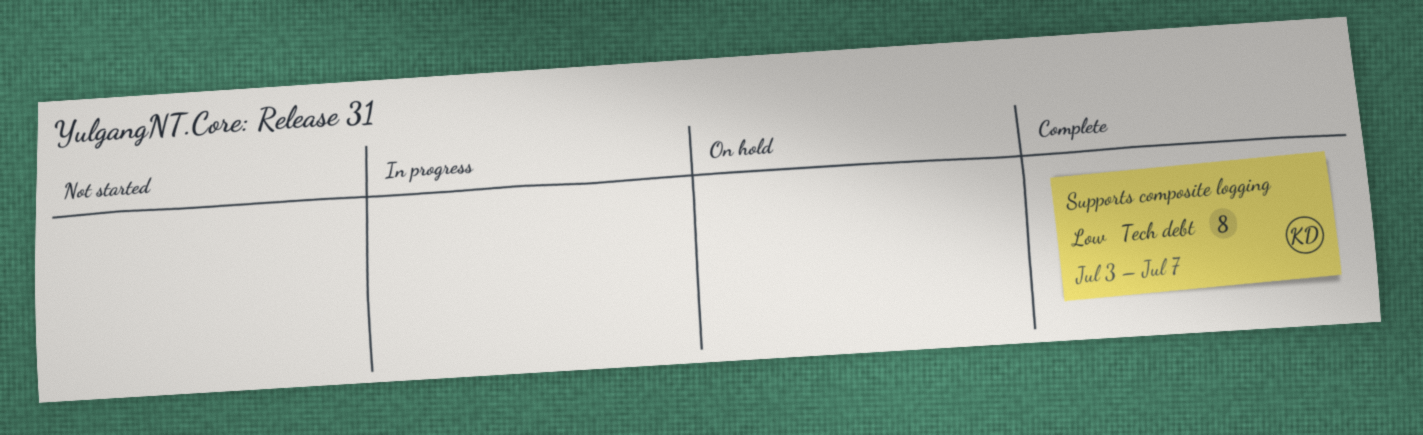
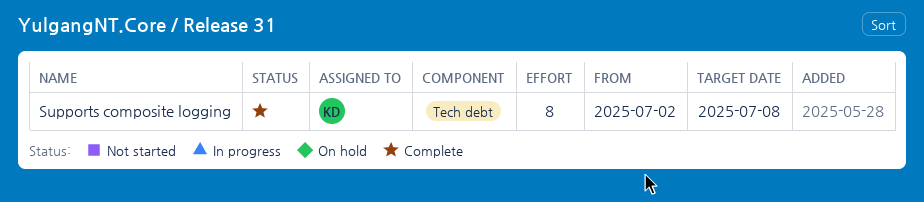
Supports composite logging, start: Jul 3 -> Jul 2
Supports composite logging, due: Jul 7 -> Jul 8

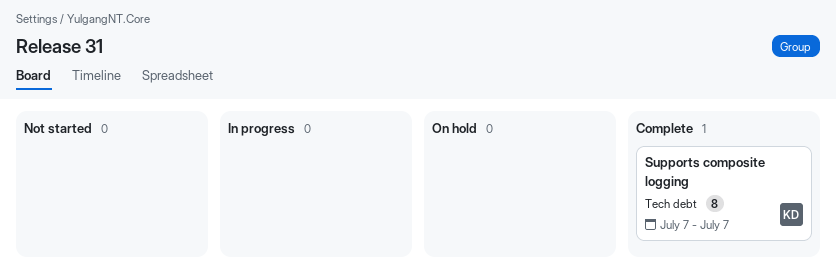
Supports composite logging, start: Jul 2 -> Jul 7
Supports composite logging, due: Jul 8 -> Jul 7

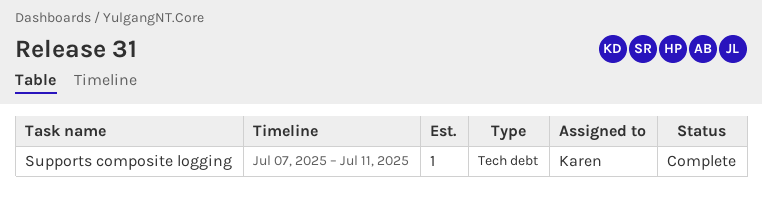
Supports composite logging, estimate: 8 -> 1
Supports composite logging, due: Jul 7 -> Jul 11

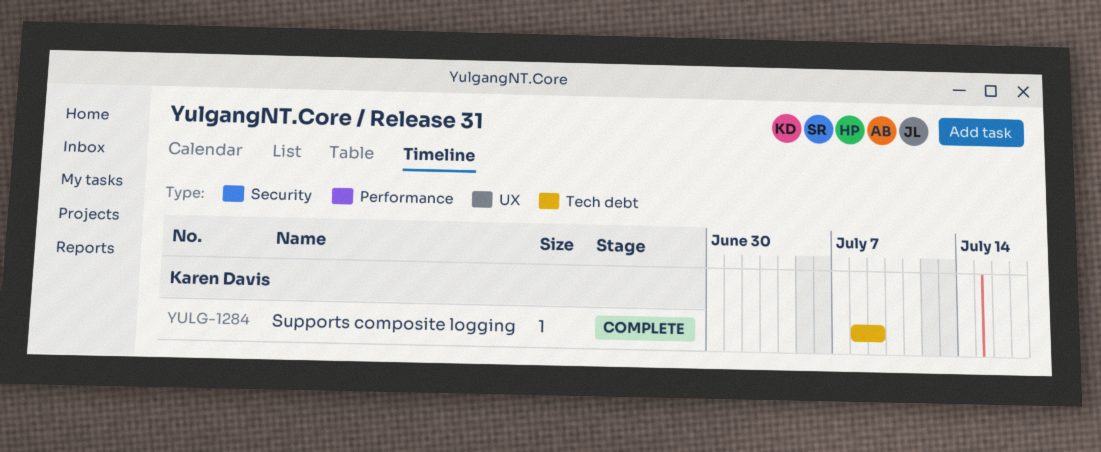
Supports composite logging, start: Jul 7 -> Jul 8
Supports composite logging, due: Jul 11 -> Jul 9

